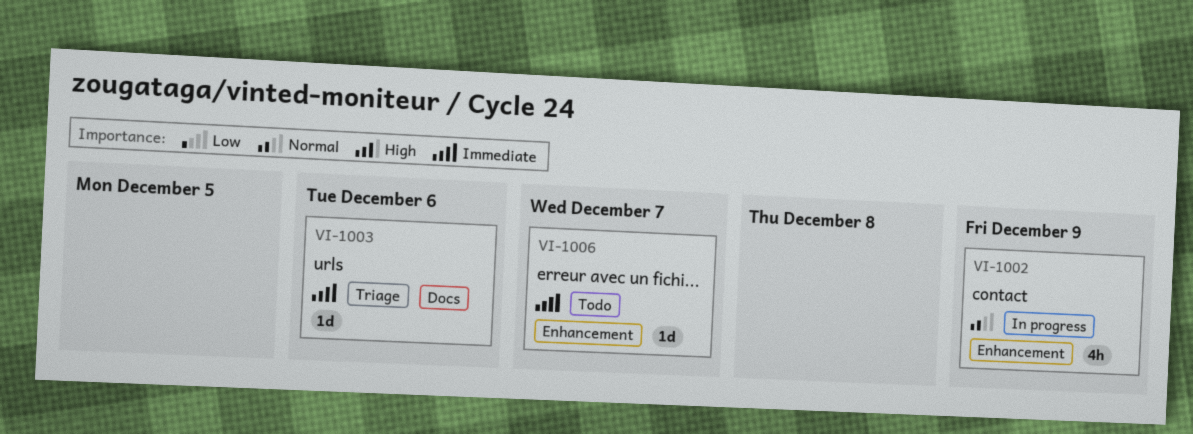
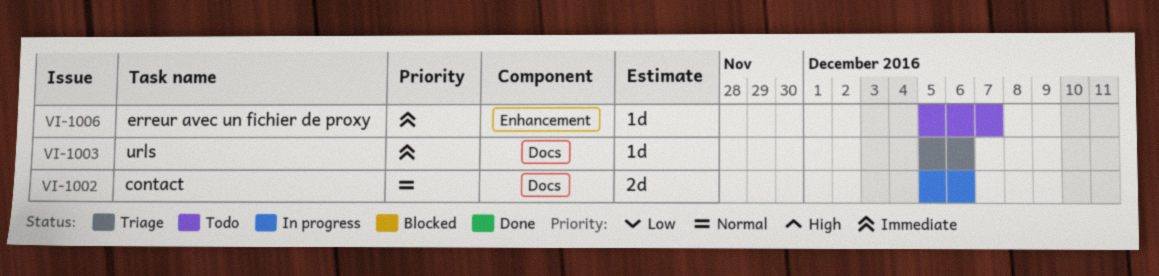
VI-1002, label: Enhancement -> Docs
VI-1002, estimate: 4h -> 2d
VI-1002, due: Dec 9 -> Dec 6

